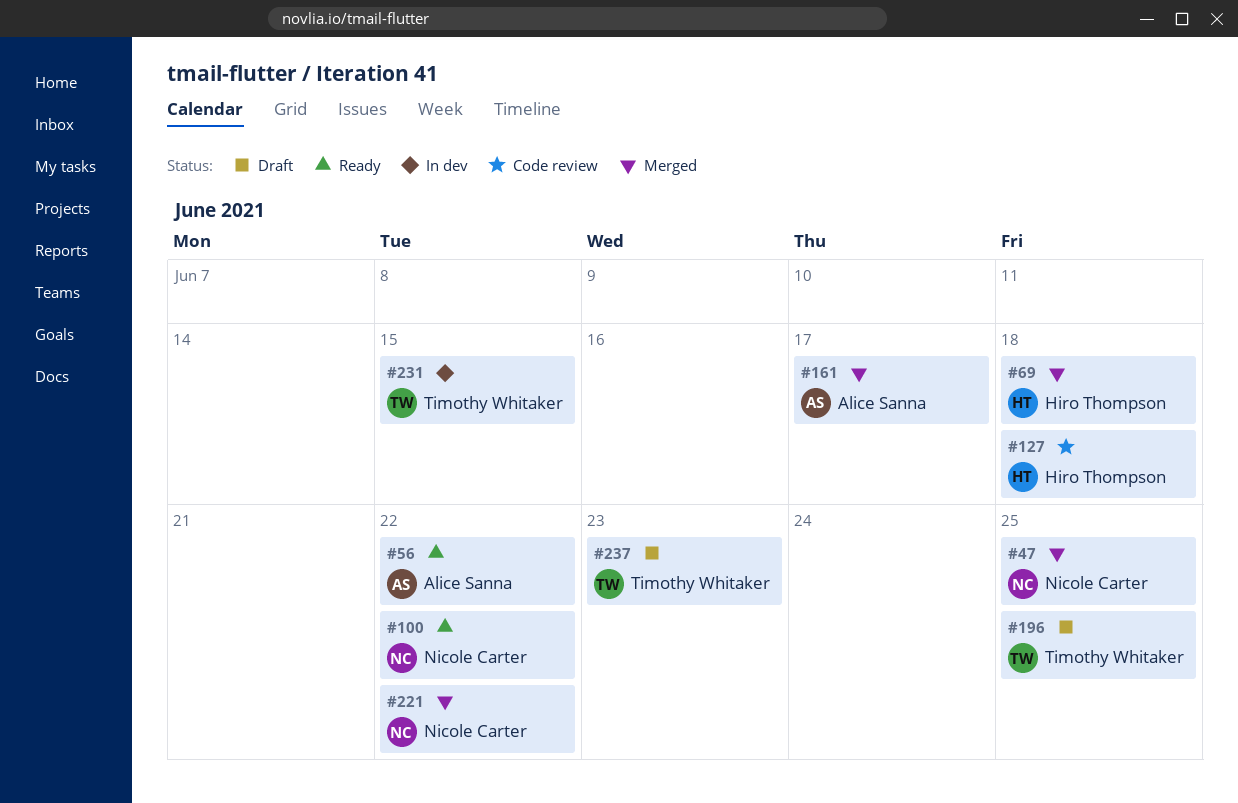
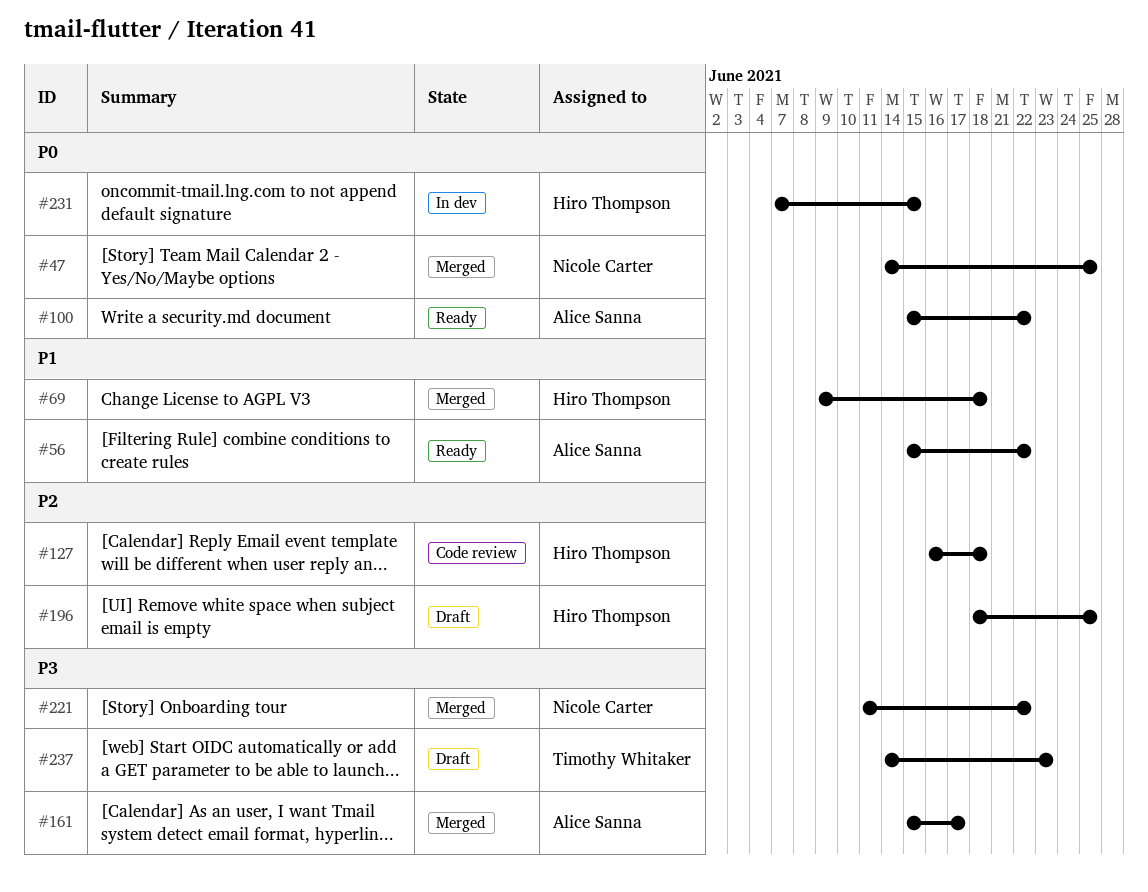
#100, owner: Nicole Carter -> Alice Sanna
#196, owner: Timothy Whitaker -> Hiro Thompson
#231, owner: Timothy Whitaker -> Hiro Thompson

